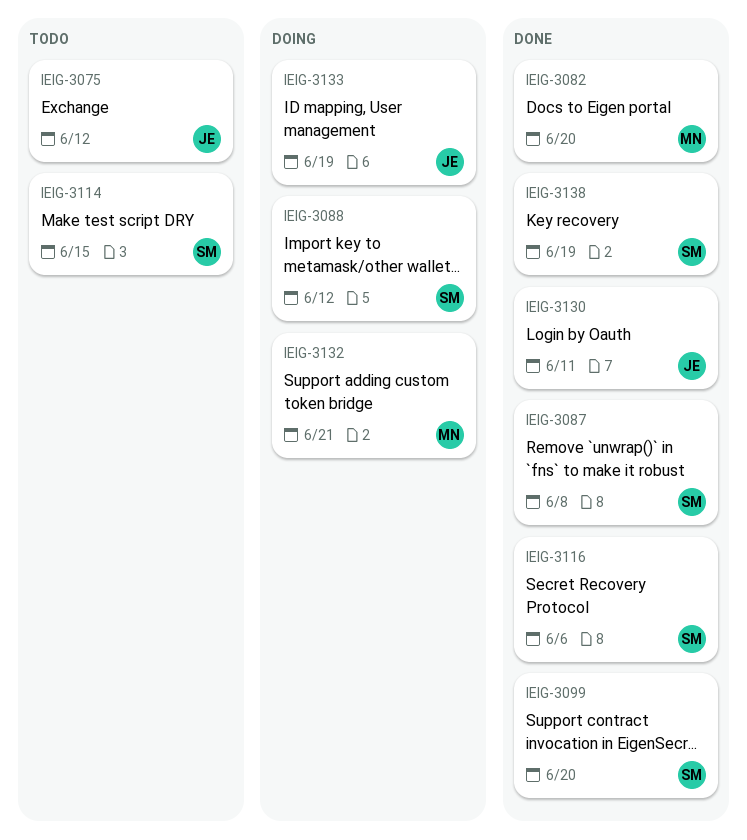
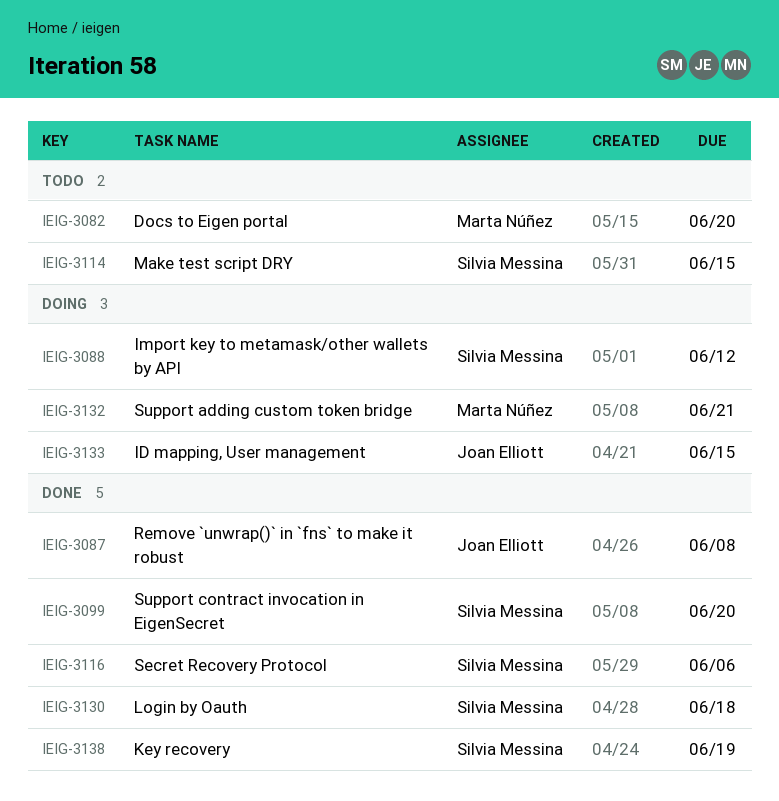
IEIG-3075: present -> none
IEIG-3082, status: Done -> Todo
IEIG-3087, owner: Silvia Messina -> Joan Elliott
IEIG-3130, owner: Joan Elliott -> Silvia Messina
IEIG-3130, due: Jun 11 -> Jun 18
IEIG-3133, due: Jun 19 -> Jun 15

